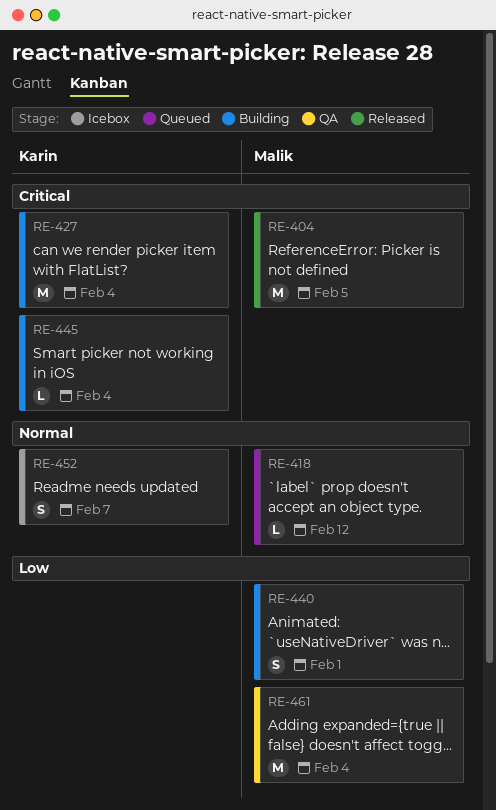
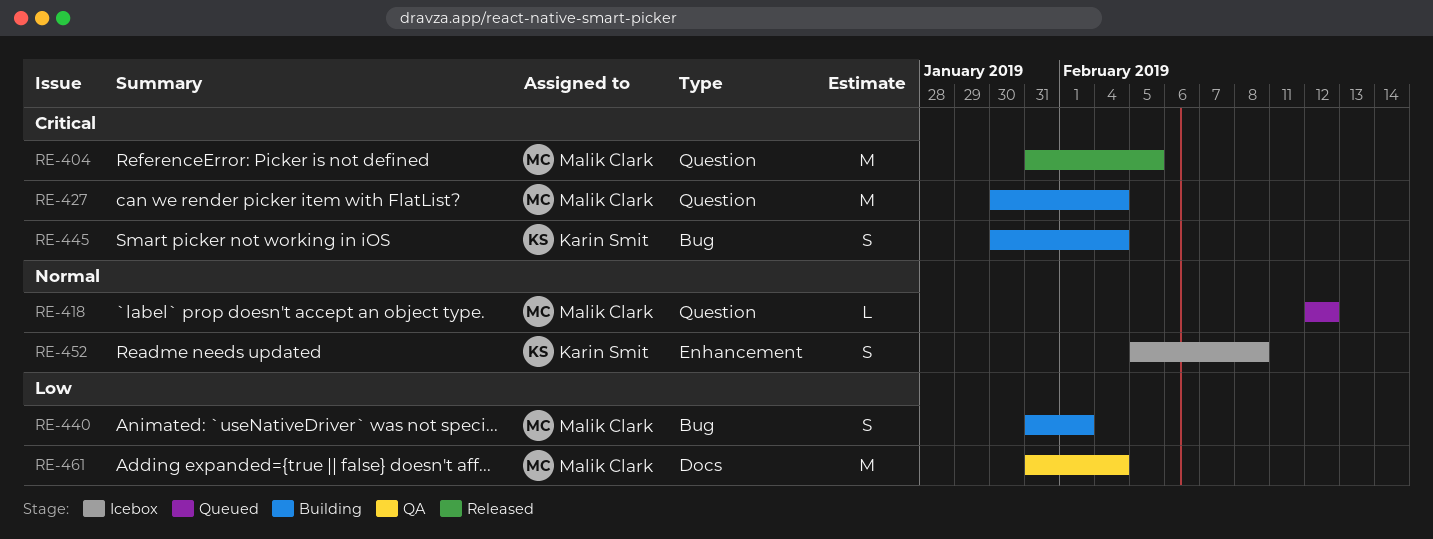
RE-427, owner: Karin Smit -> Malik Clark
RE-445, estimate: L -> S
RE-452, due: Feb 7 -> Feb 8

